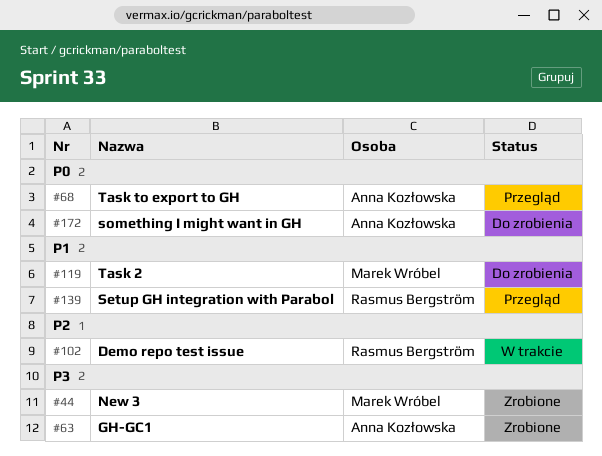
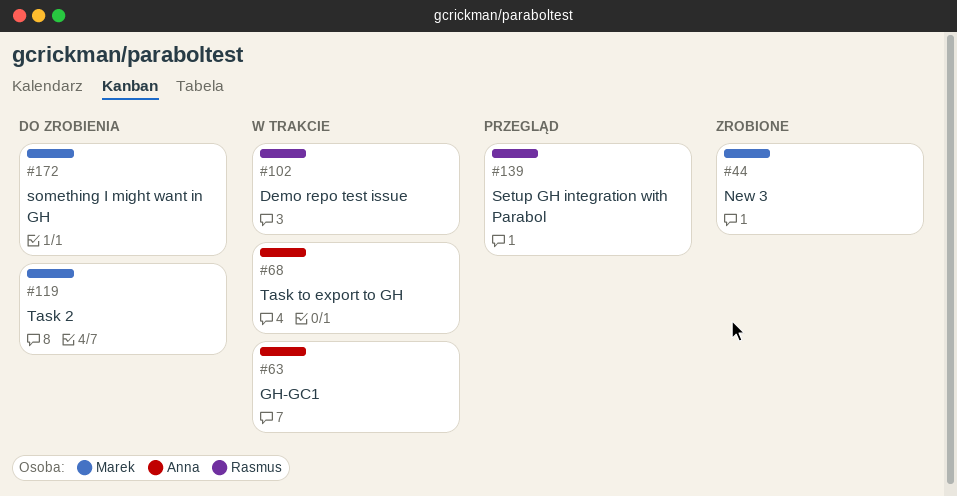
#63, status: Zrobione -> W trakcie
#68, status: Przegląd -> W trakcie
#172, owner: Anna Kozłowska -> Marek Wróbel

